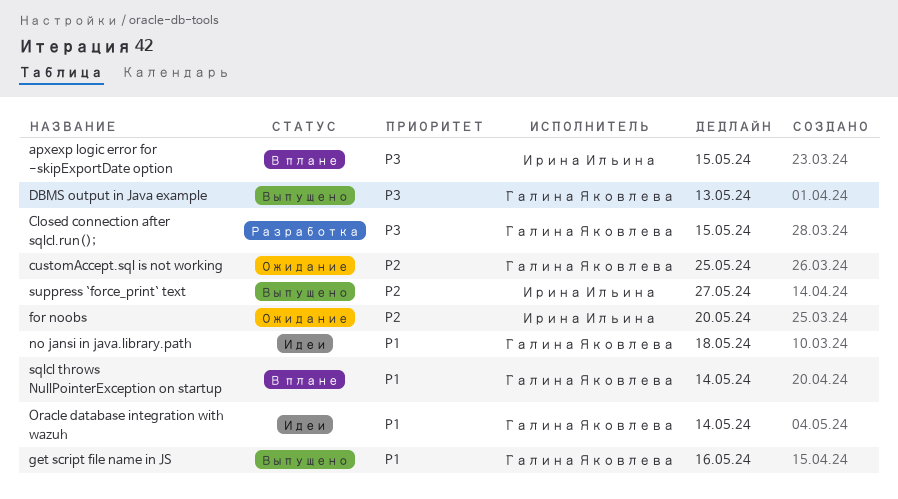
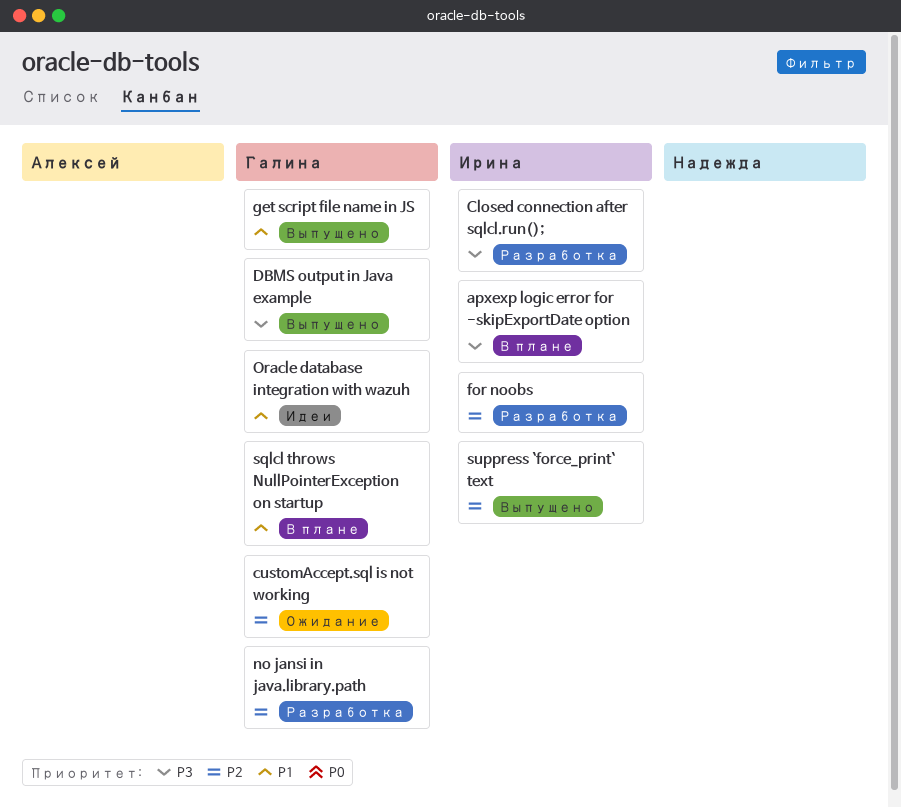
Closed connection after sqlcl.run();, owner: Галина Яковлева -> Ирина Ильина
for noobs, status: Ожидание -> Разработка
no jansi in java.library.path, status: Идеи -> Разработка
no jansi in java.library.path, priority: P1 -> P2

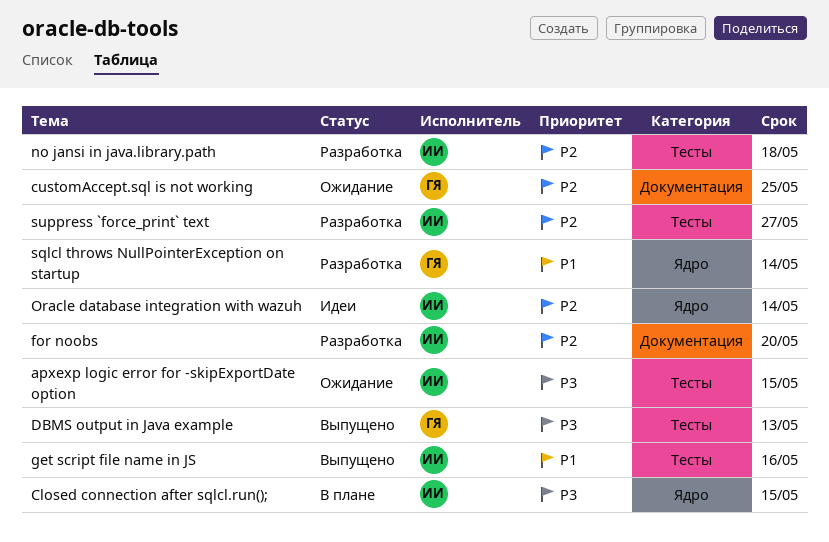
apxexp logic error for -skipExportDate option, status: В плане -> Ожидание
Closed connection after sqlcl.run();, status: Разработка -> В плане
get script file name in JS, owner: Галина -> Ирина
no jansi in java.library.path, owner: Галина -> Ирина
Oracle database integration with wazuh, owner: Галина -> Ирина
Oracle database integration with wazuh, priority: P1 -> P2
sqlcl throws NullPointerException on startup, status: В плане -> Разработка
suppress `force_print` text, status: Выпущено -> Разработка

